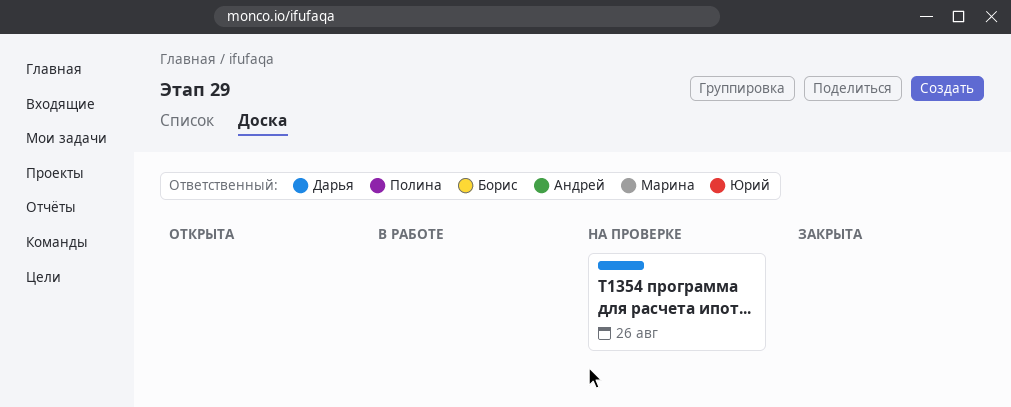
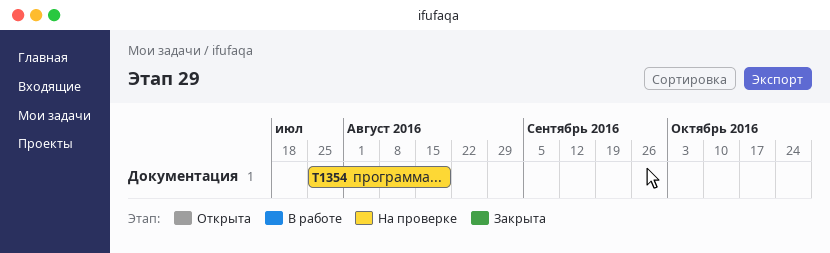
T1354, due: Aug 26 -> Aug 19

